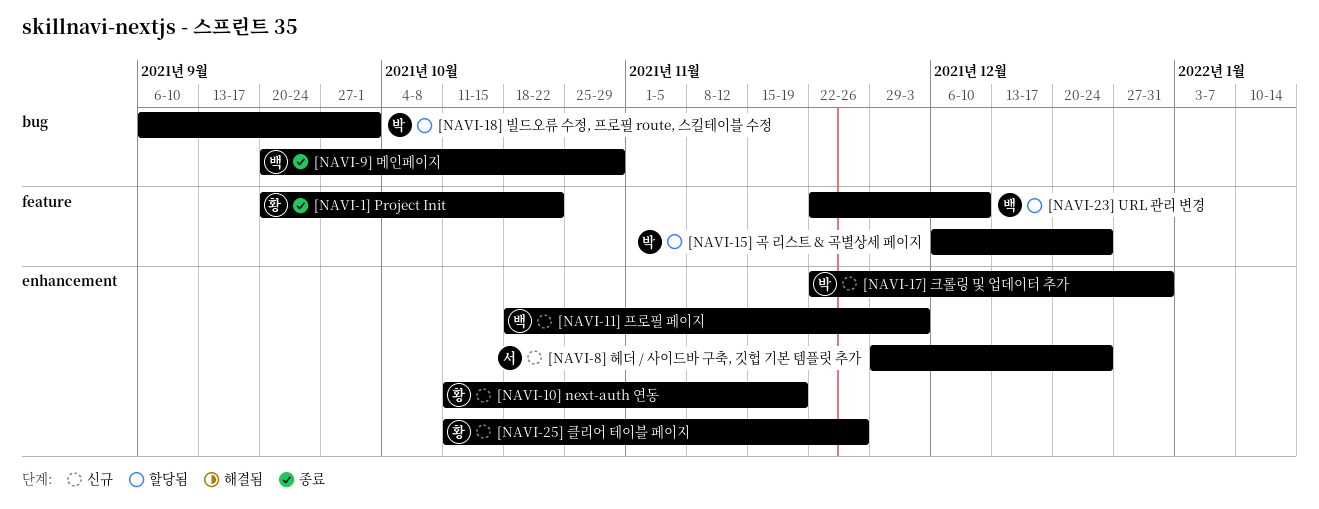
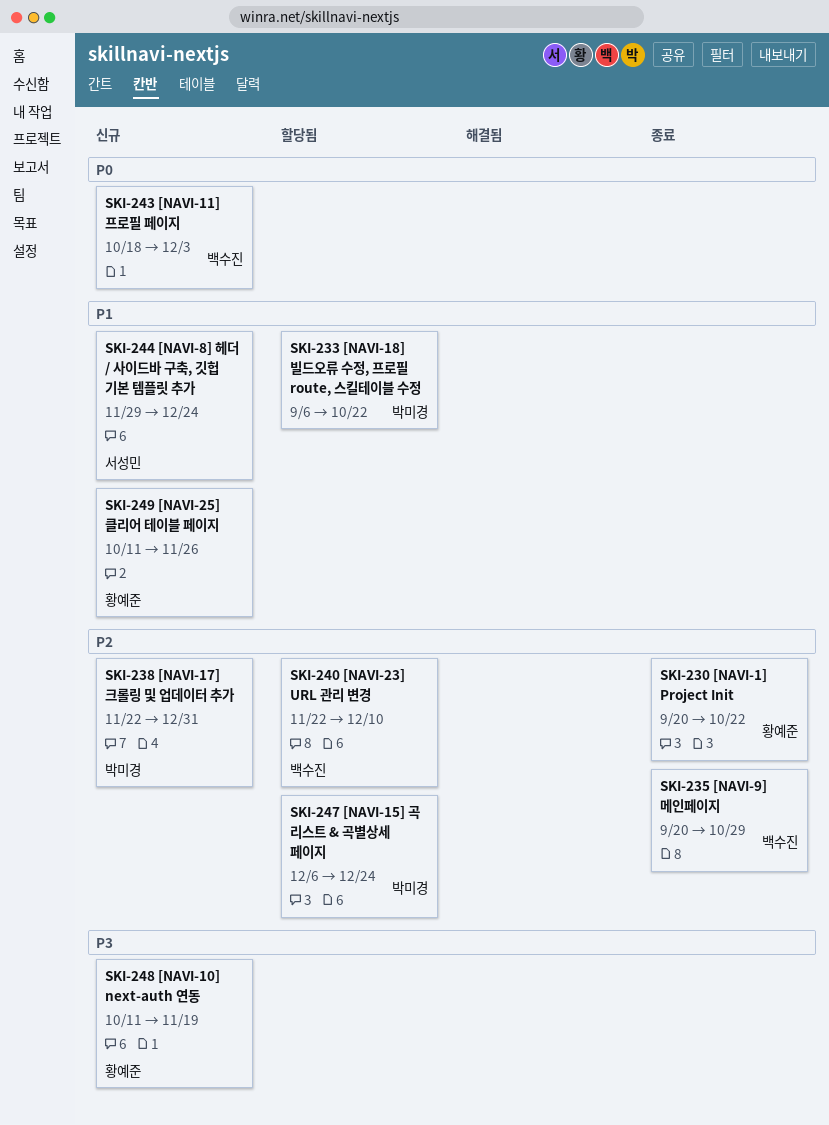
[NAVI-18] 빌드오류 수정, 프로필 route, 스킬테이블 수정, due: Oct 1 -> Oct 22

